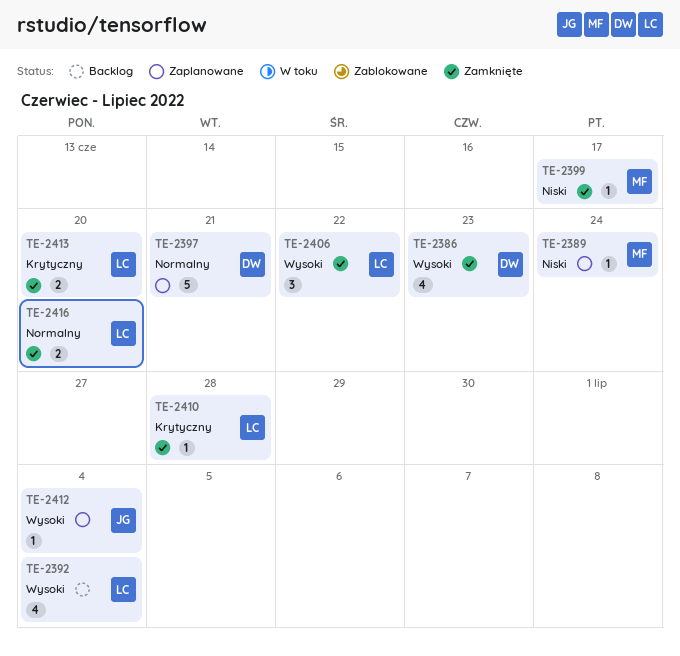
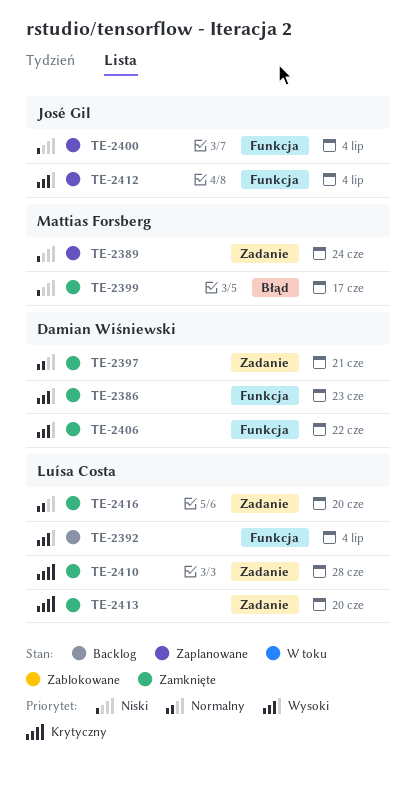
TE-2397, status: Zaplanowane -> Zamknięte
TE-2400: none -> present
TE-2406, owner: Luísa Costa -> Damian Wiśniewski

